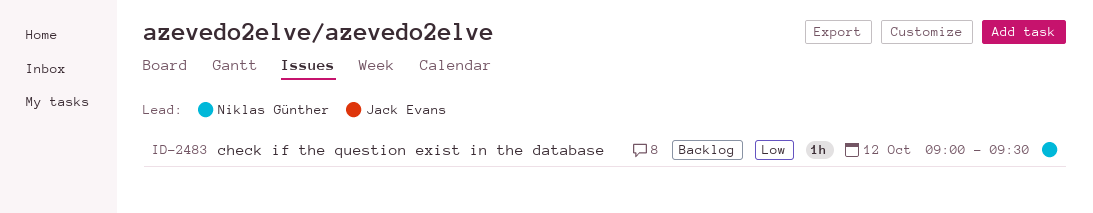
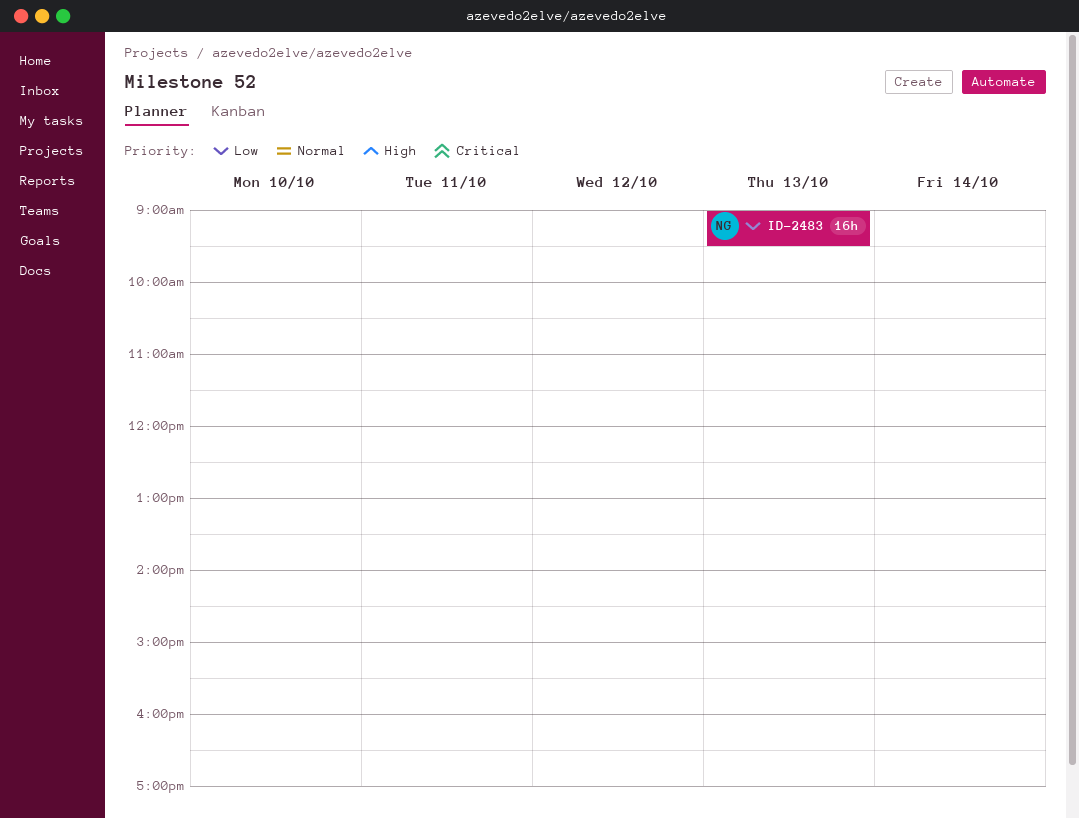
ID-2483, estimate: 1h -> 16h
ID-2483, day: Oct 12 -> Oct 13

